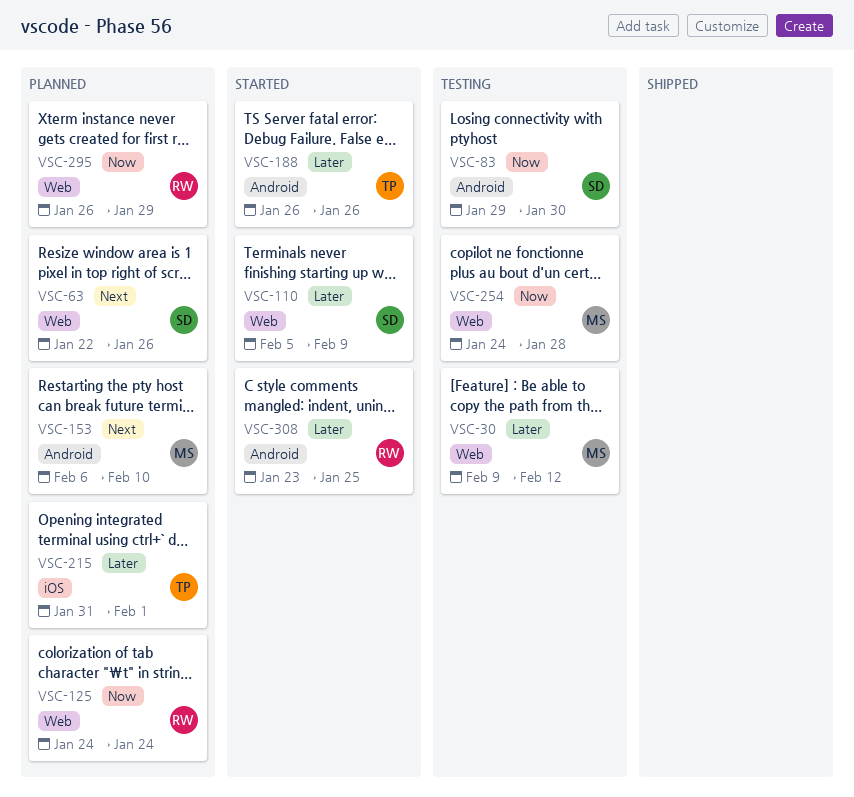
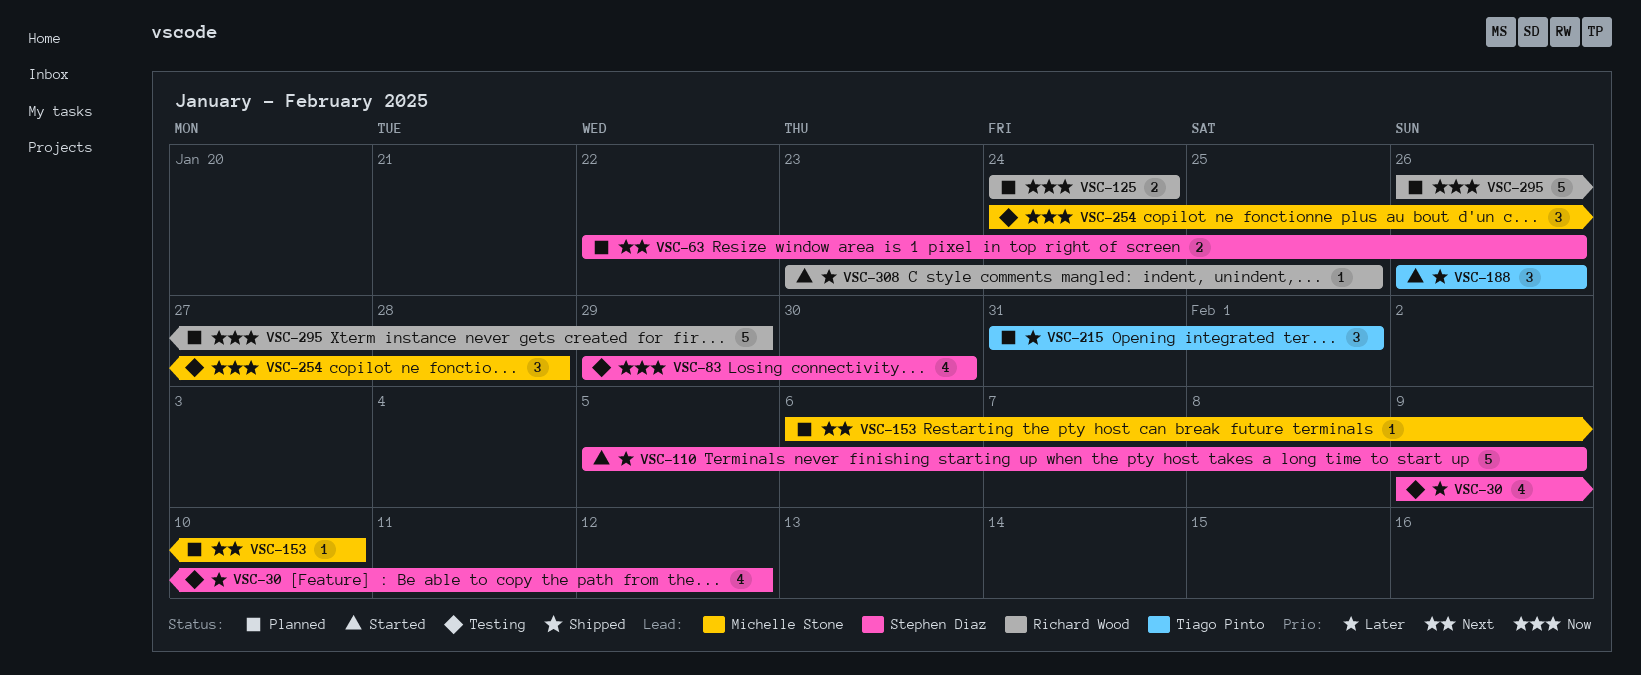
VSC-30, owner: Michelle Stone -> Stephen Diaz

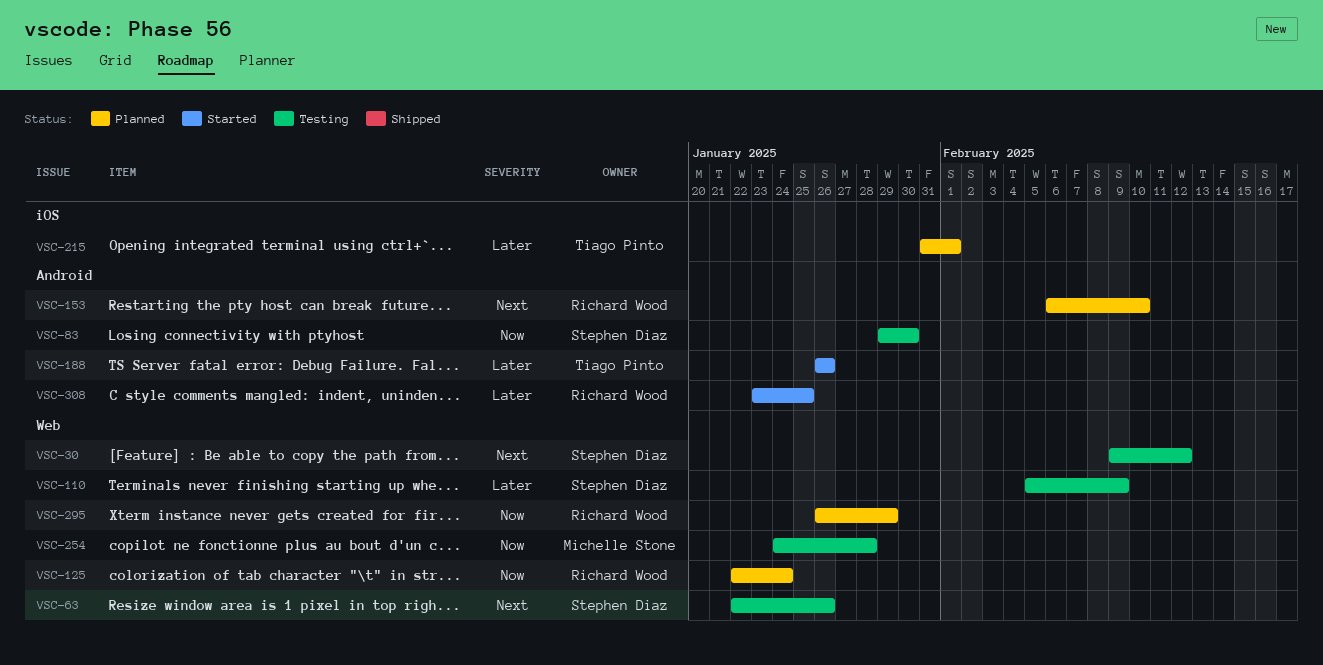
VSC-30, priority: Later -> Next
VSC-63, status: Planned -> Testing
VSC-110, status: Started -> Testing
VSC-125, start: Jan 24 -> Jan 22
VSC-153, owner: Michelle Stone -> Richard Wood

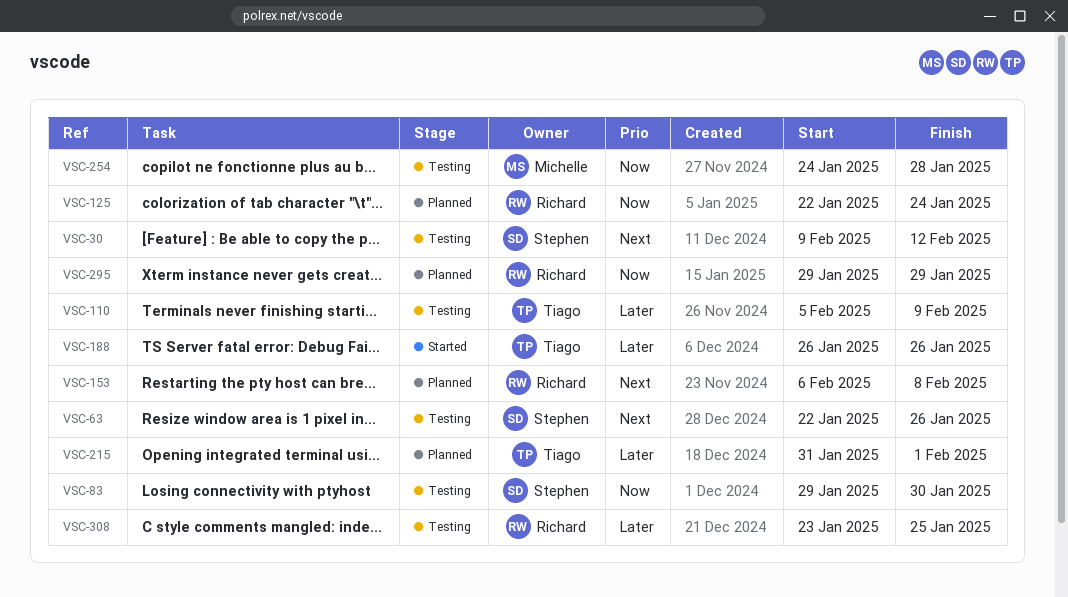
VSC-110, owner: Stephen Diaz -> Tiago Pinto
VSC-153, due: Feb 10 -> Feb 8
VSC-295, start: Jan 26 -> Jan 29
VSC-308, status: Started -> Testing

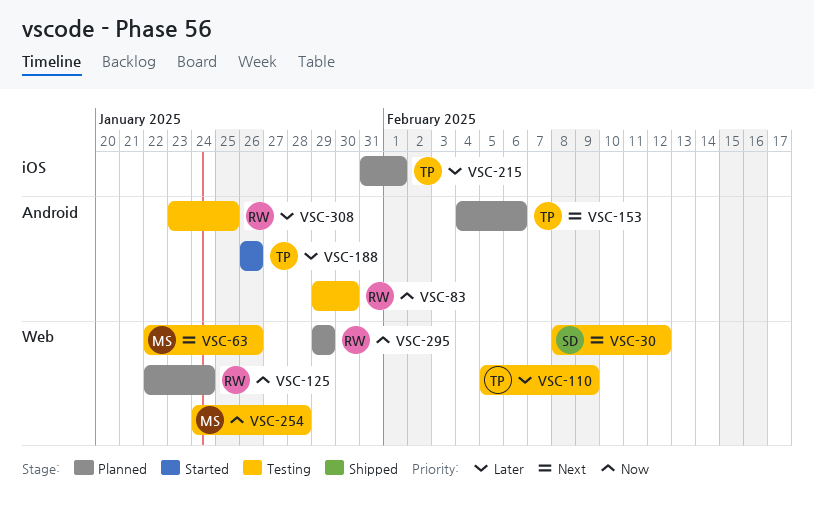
VSC-30, start: Feb 9 -> Feb 8
VSC-63, owner: Stephen -> Michelle
VSC-83, owner: Stephen -> Richard
VSC-153, owner: Richard -> Tiago
VSC-153, start: Feb 6 -> Feb 4
VSC-153, due: Feb 8 -> Feb 6

